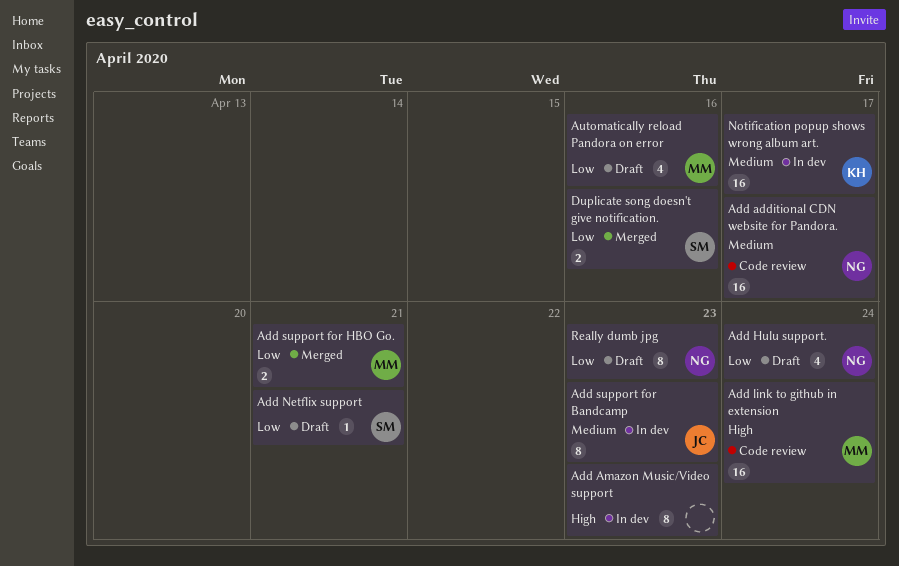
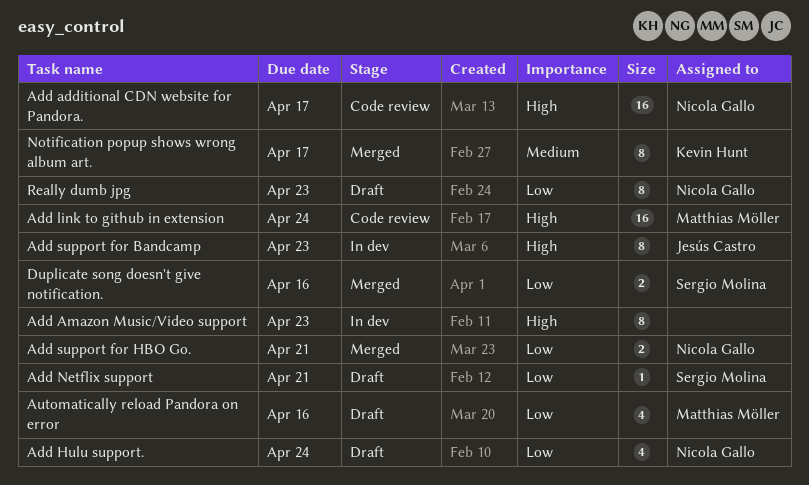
Add additional CDN website for Pandora., priority: Medium -> High
Add support for Bandcamp, priority: Medium -> High
Add support for HBO Go., owner: Matthias Möller -> Nicola Gallo
Notification popup shows wrong album art., status: In dev -> Merged
Notification popup shows wrong album art., estimate: 16 -> 8

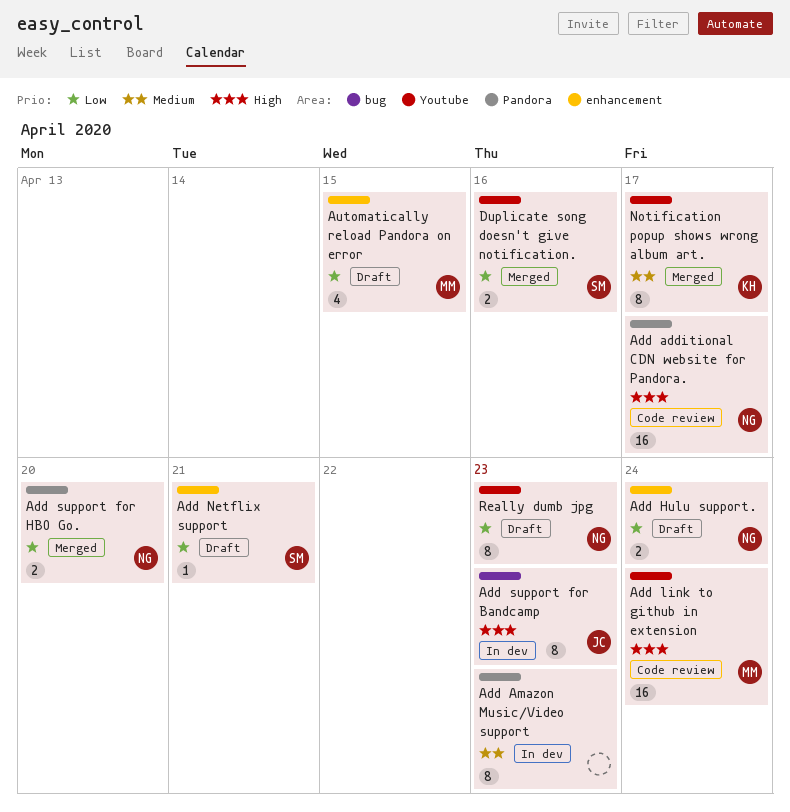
Add Amazon Music/Video support, priority: High -> Medium
Add Hulu support., estimate: 4 -> 2
Add support for HBO Go., due: Apr 21 -> Apr 20
Automatically reload Pandora on error, due: Apr 16 -> Apr 15

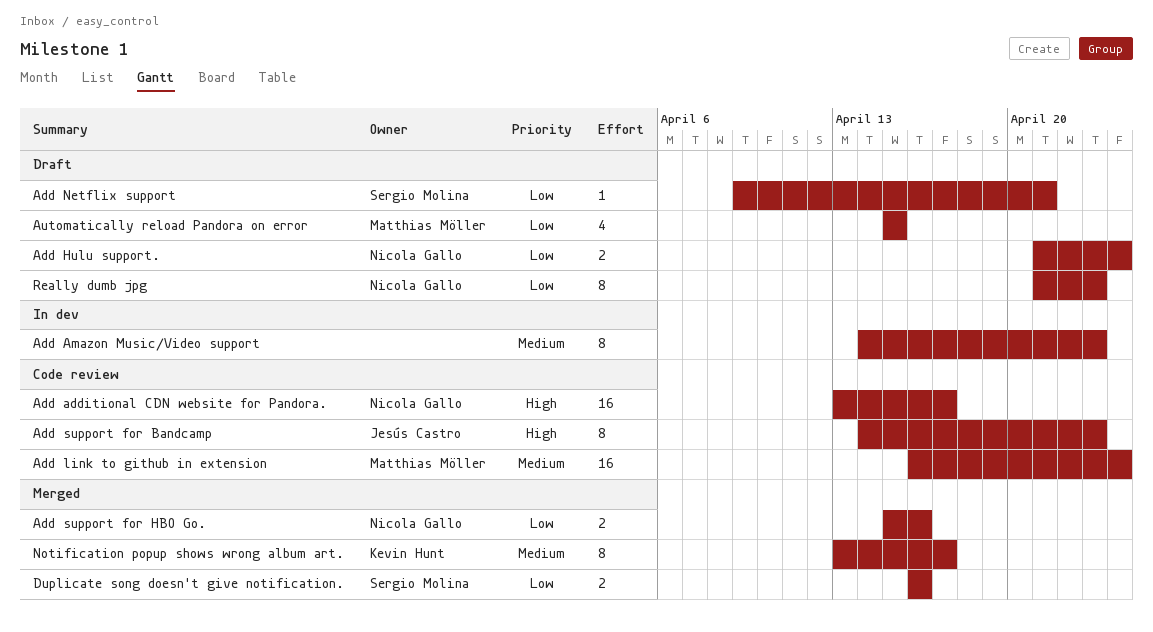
Add link to github in extension, priority: High -> Medium
Add support for Bandcamp, status: In dev -> Code review
Add support for HBO Go., due: Apr 20 -> Apr 16

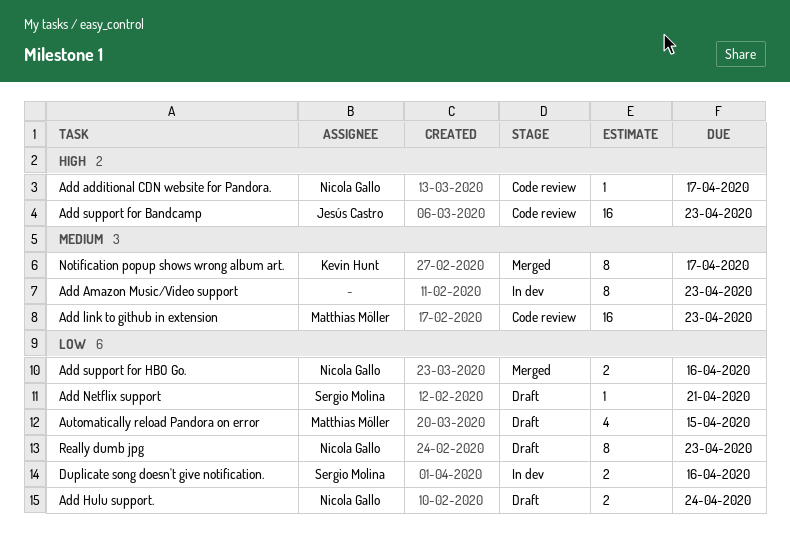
Add additional CDN website for Pandora., estimate: 16 -> 1
Add link to github in extension, due: Apr 24 -> Apr 23
Add support for Bandcamp, estimate: 8 -> 16
Duplicate song doesn't give notification., status: Merged -> In dev

